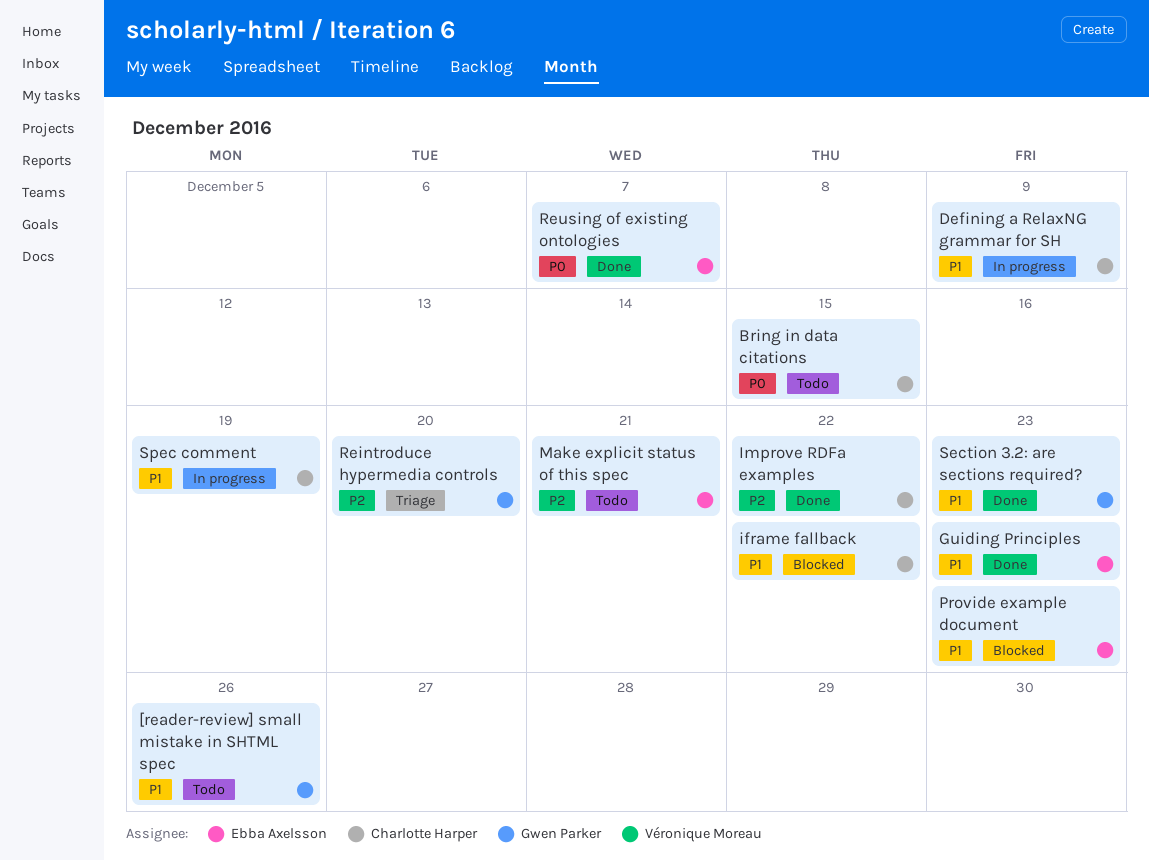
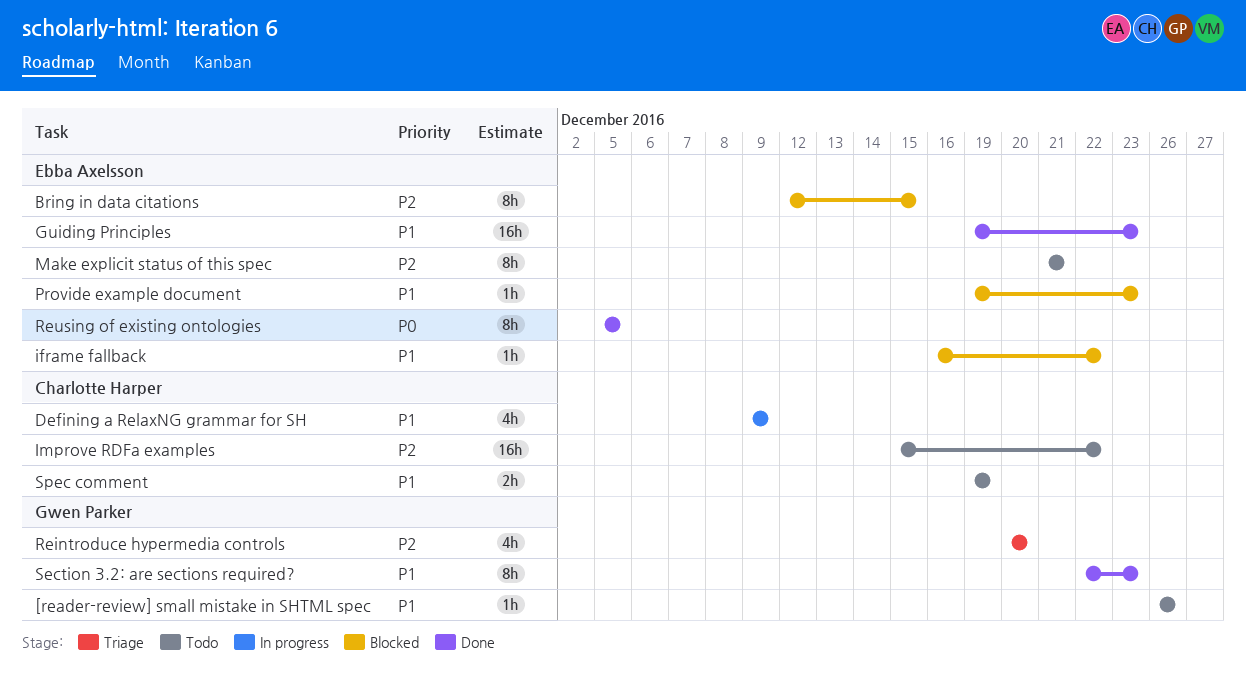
Bring in data citations, status: Todo -> Blocked
Bring in data citations, owner: Charlotte Harper -> Ebba Axelsson
Bring in data citations, priority: P0 -> P2
iframe fallback, owner: Charlotte Harper -> Ebba Axelsson
Improve RDFa examples, status: Done -> Todo
Reusing of existing ontologies, due: Dec 7 -> Dec 5
Spec comment, status: In progress -> Todo

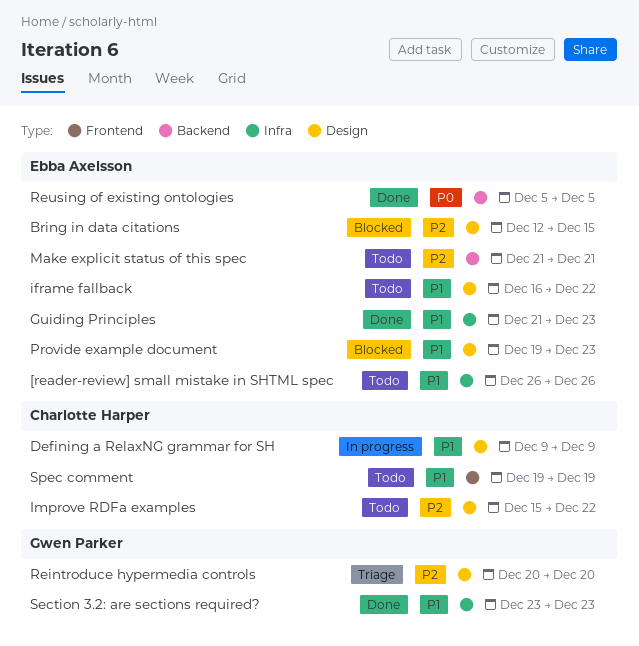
[reader-review] small mistake in SHTML spec, owner: Gwen Parker -> Ebba Axelsson
Guiding Principles, start: Dec 19 -> Dec 21
iframe fallback, status: Blocked -> Todo
Section 3.2: are sections required?, start: Dec 22 -> Dec 23

